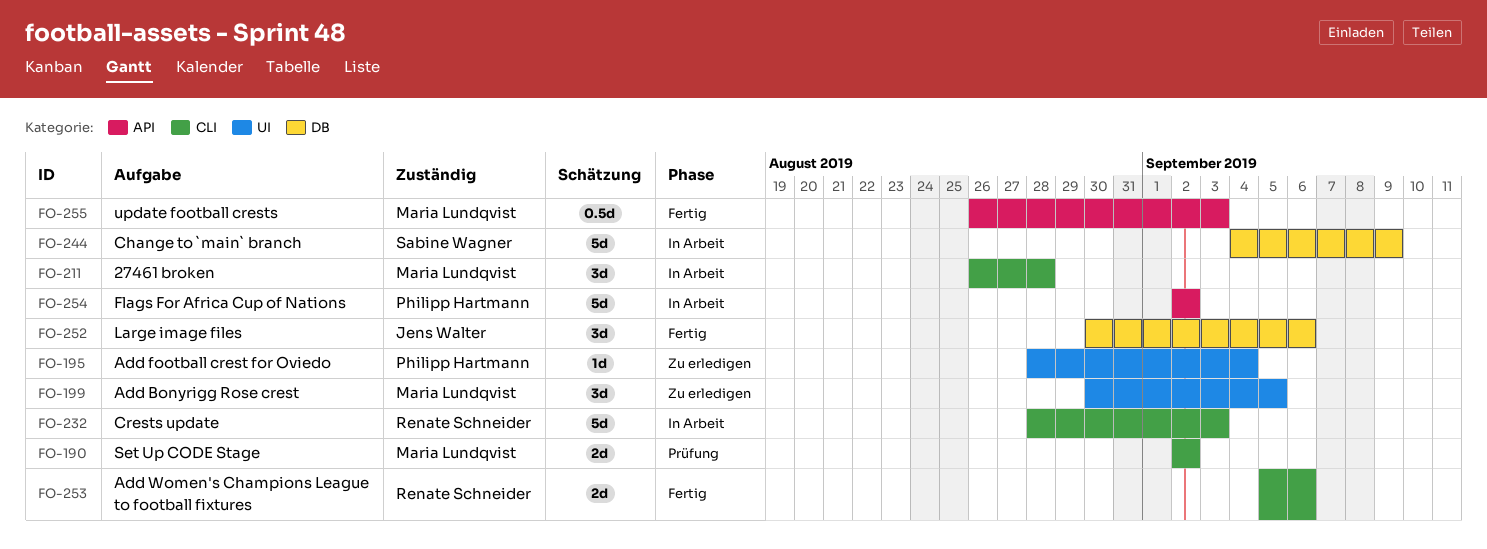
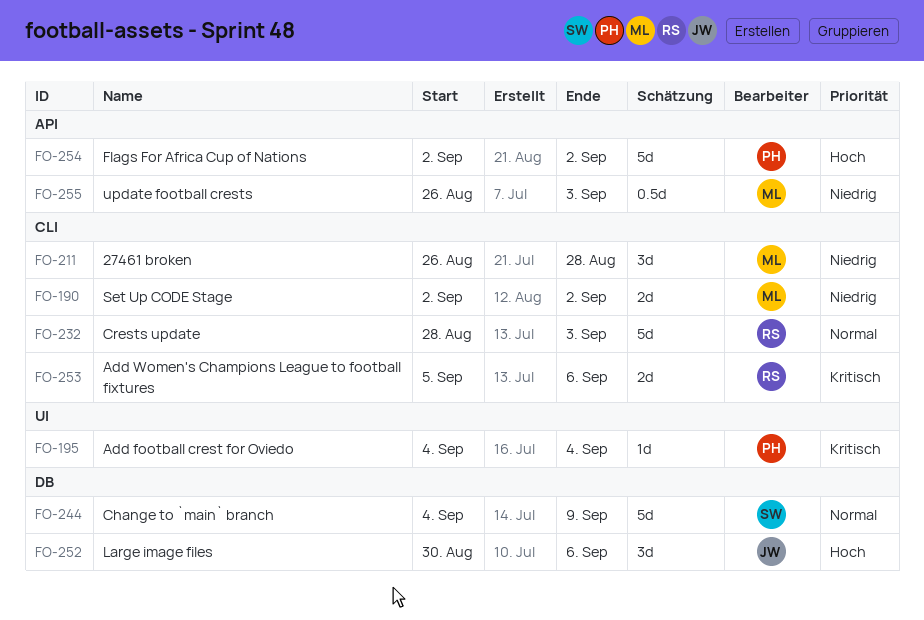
FO-195, start: Aug 28 -> Sep 4
FO-199: present -> none

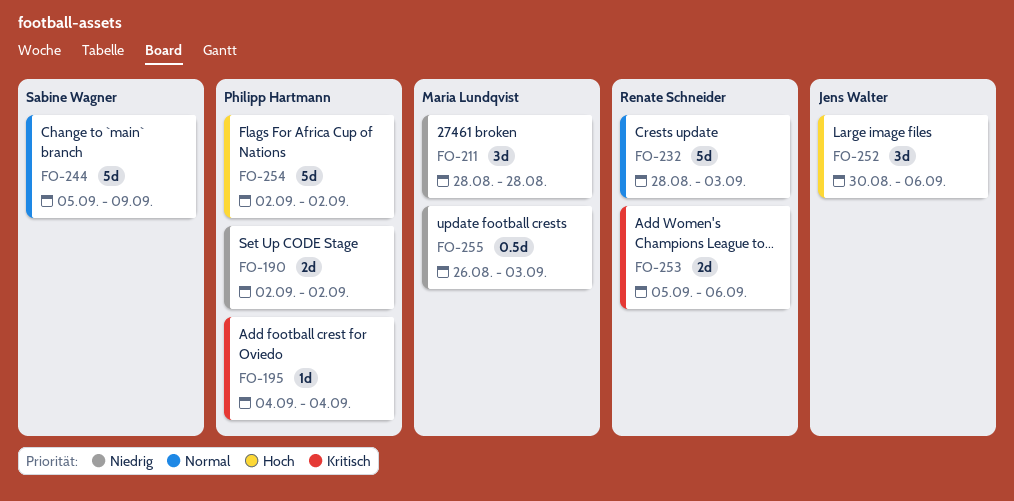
FO-190, owner: Maria Lundqvist -> Philipp Hartmann
FO-211, start: Aug 26 -> Aug 28
FO-244, start: Sep 4 -> Sep 5

